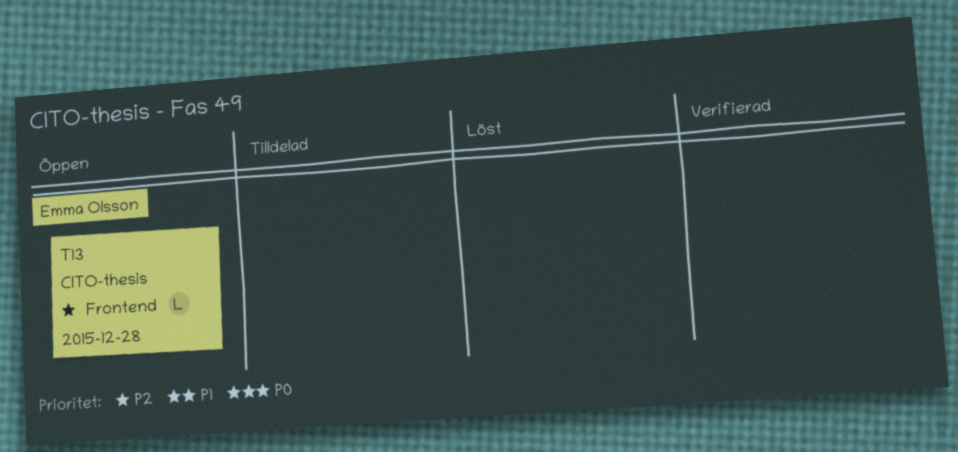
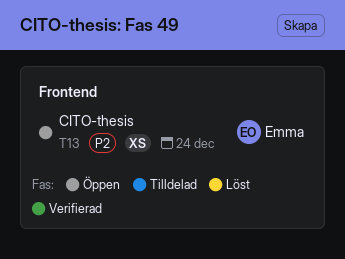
T13, estimate: L -> XS
T13, due: Dec 28 -> Dec 24

